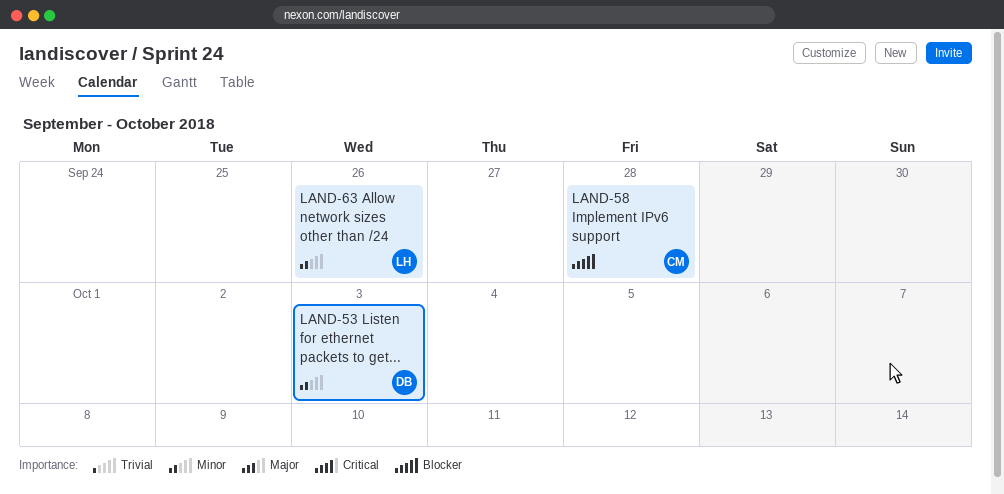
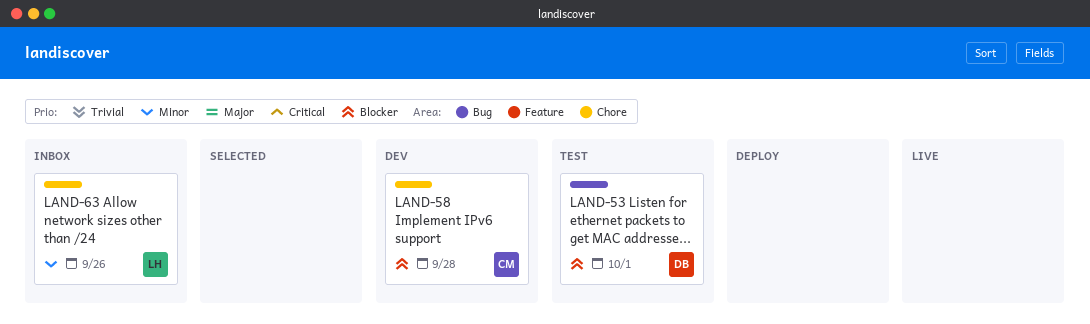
LAND-53, priority: Minor -> Blocker
LAND-53, due: Oct 3 -> Oct 1

